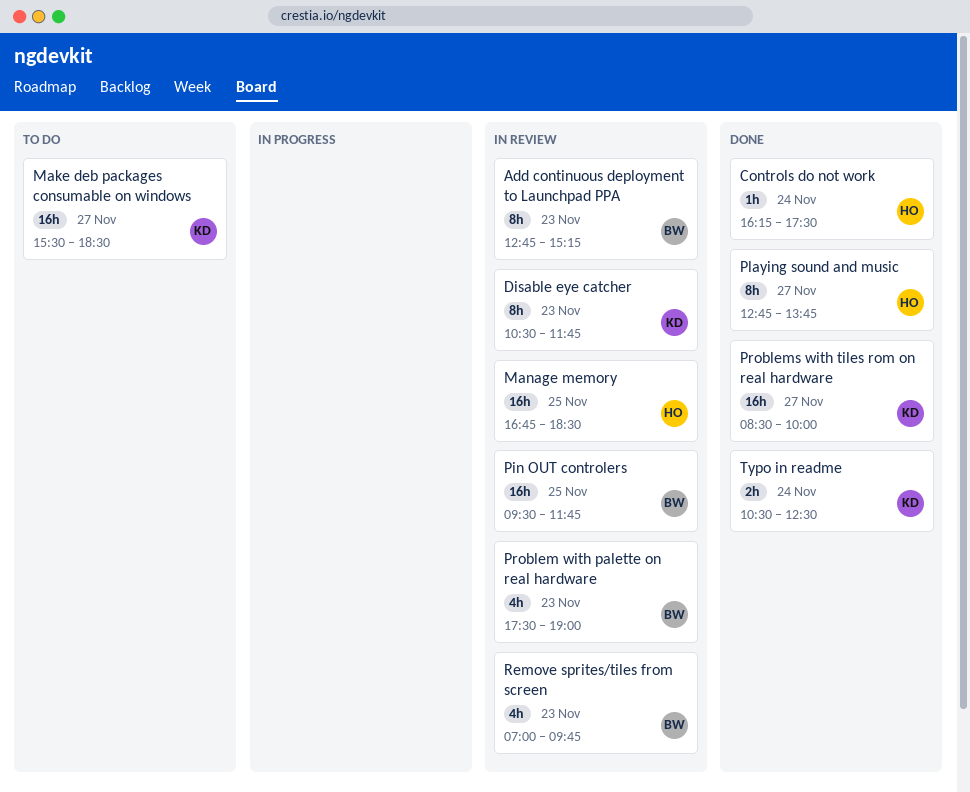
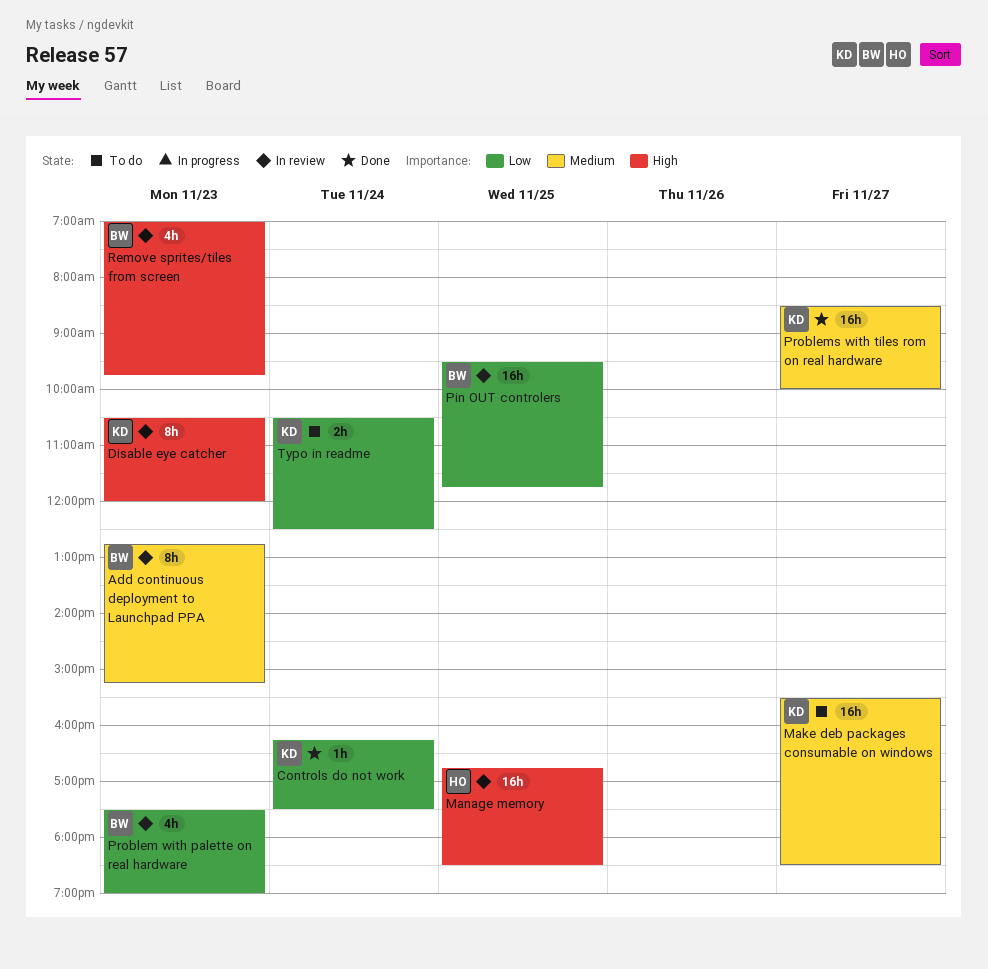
Controls do not work, owner: HO -> KD
Disable eye catcher, ends: 11:45 -> 12:00
Playing sound and music: present -> none
Typo in readme, status: Done -> To do

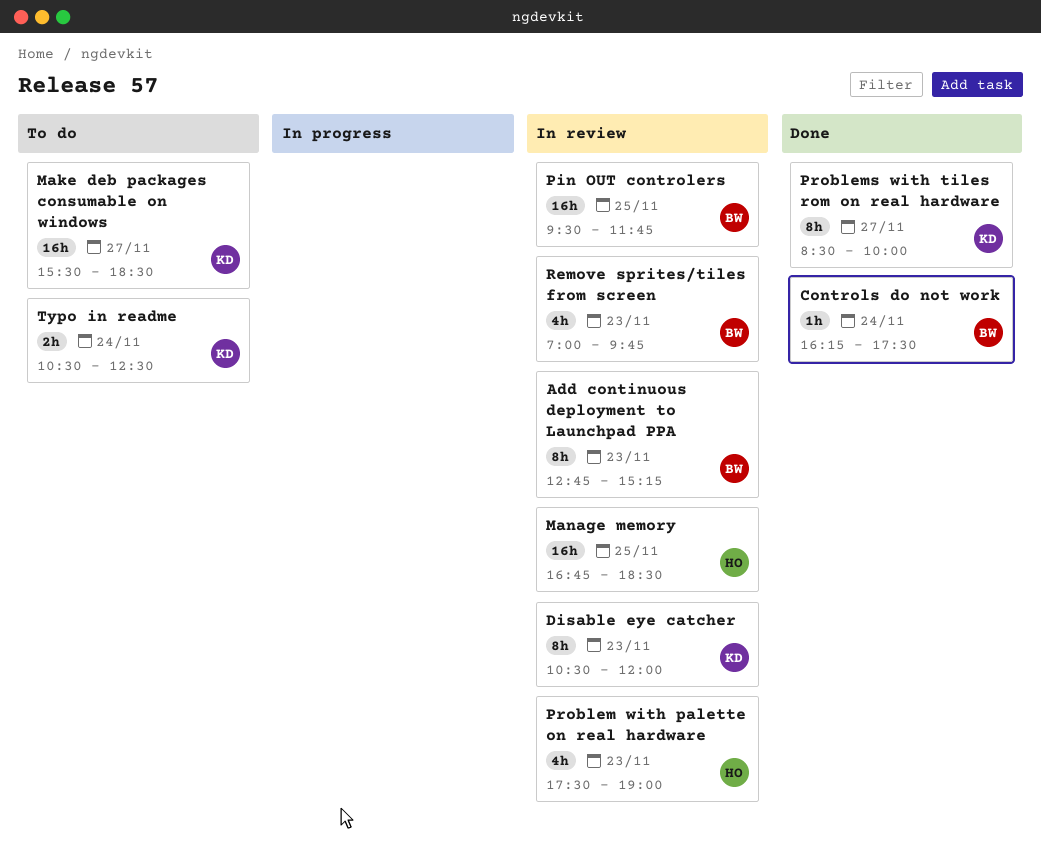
Controls do not work, owner: KD -> BW
Problem with palette on real hardware, owner: BW -> HO
Problems with tiles rom on real hardware, estimate: 16h -> 8h

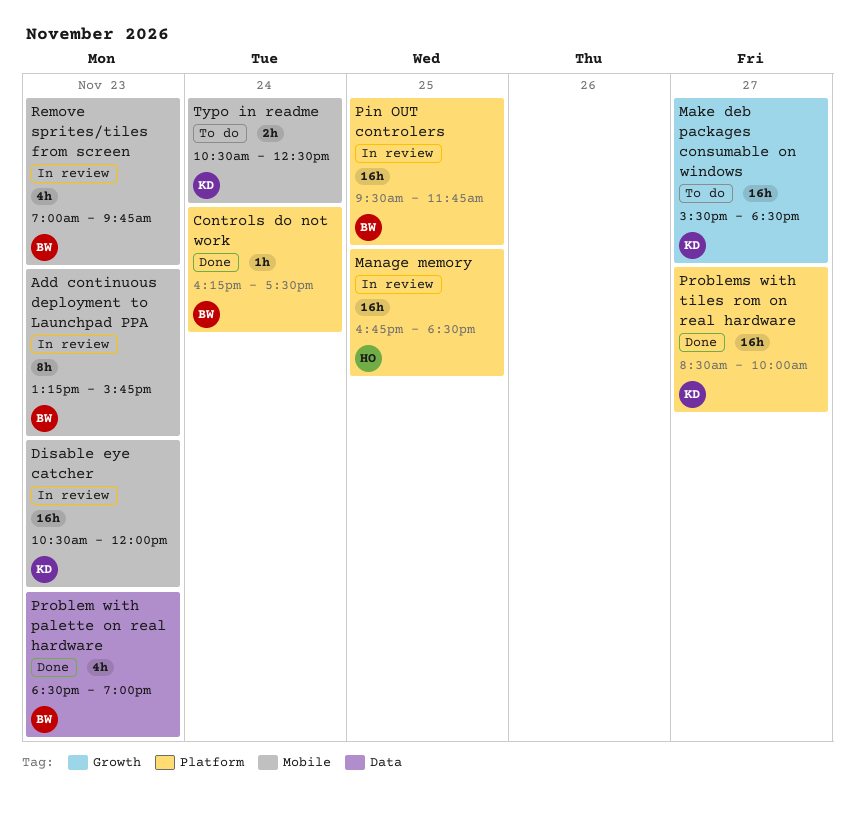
Add continuous deployment to Launchpad PPA, begins: 12:45 -> 13:15
Add continuous deployment to Launchpad PPA, ends: 15:15 -> 15:45
Disable eye catcher, estimate: 8h -> 16h
Problem with palette on real hardware, status: In review -> Done
Problem with palette on real hardware, owner: HO -> BW
Problem with palette on real hardware, begins: 17:30 -> 18:30
Problems with tiles rom on real hardware, estimate: 8h -> 16h

